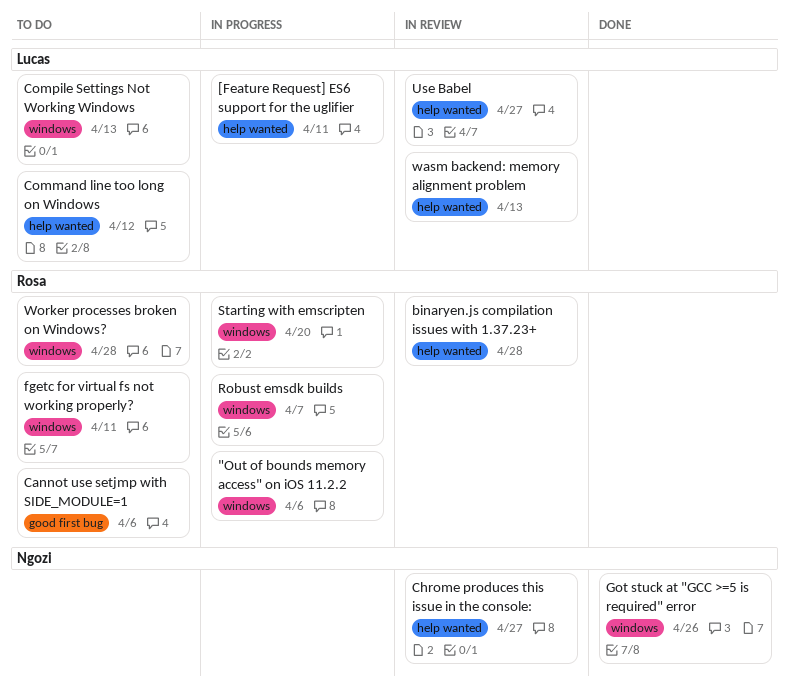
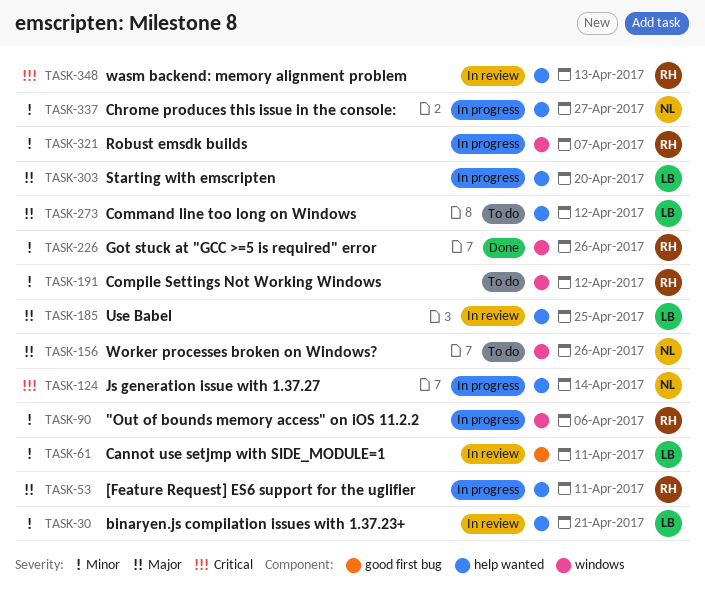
[Feature Request] ES6 support for the uglifier, owner: Lucas -> Rosa
binaryen.js compilation issues with 1.37.23+, owner: Rosa -> Lucas
binaryen.js compilation issues with 1.37.23+, due: Apr 28 -> Apr 21
Cannot use setjmp with SIDE_MODULE=1, status: To do -> In review
Cannot use setjmp with SIDE_MODULE=1, owner: Rosa -> Lucas
Cannot use setjmp with SIDE_MODULE=1, due: Apr 6 -> Apr 11
Chrome produces this issue in the console:, status: In review -> In progress
Compile Settings Not Working Windows, owner: Lucas -> Rosa
Compile Settings Not Working Windows, due: Apr 13 -> Apr 12
fgetc for virtual fs not working properly?: present -> none
Got stuck at "GCC >=5 is required" error, owner: Ngozi -> Rosa
Js generation issue with 1.37.27: none -> present
Starting with emscripten, owner: Rosa -> Lucas
Starting with emscripten, label: windows -> help wanted
Use Babel, due: Apr 27 -> Apr 25
wasm backend: memory alignment problem, owner: Lucas -> Rosa
Worker processes broken on Windows?, owner: Rosa -> Ngozi
Worker processes broken on Windows?, due: Apr 28 -> Apr 26

